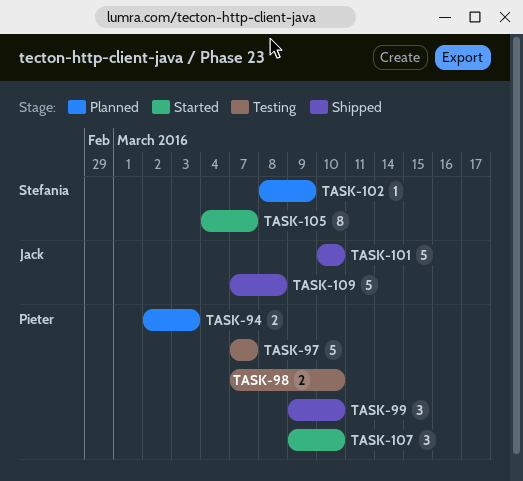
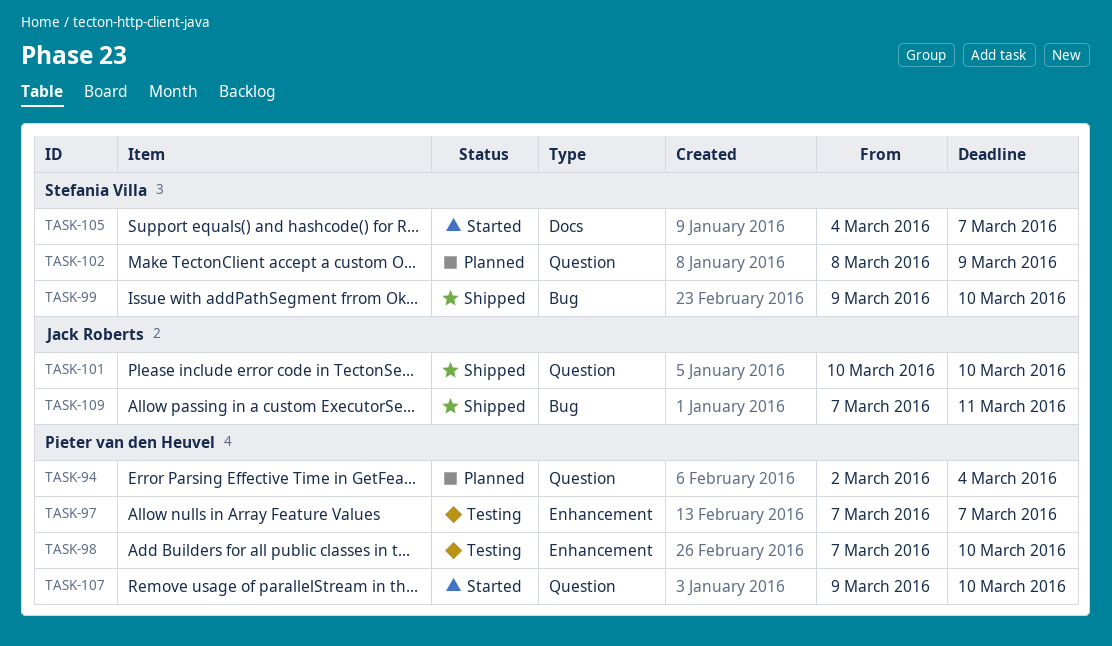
TASK-94, due: Mar 3 -> Mar 4
TASK-99, owner: Pieter van den Heuvel -> Stefania Villa
TASK-109, due: Mar 8 -> Mar 11

